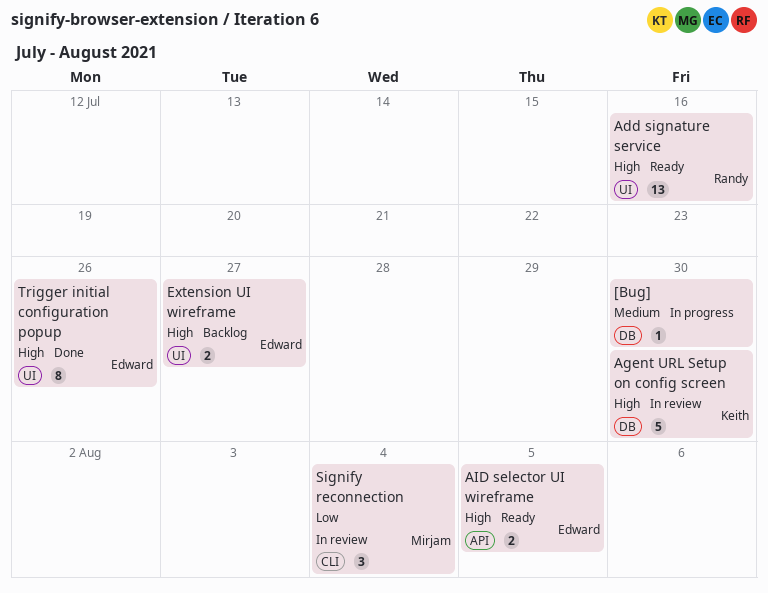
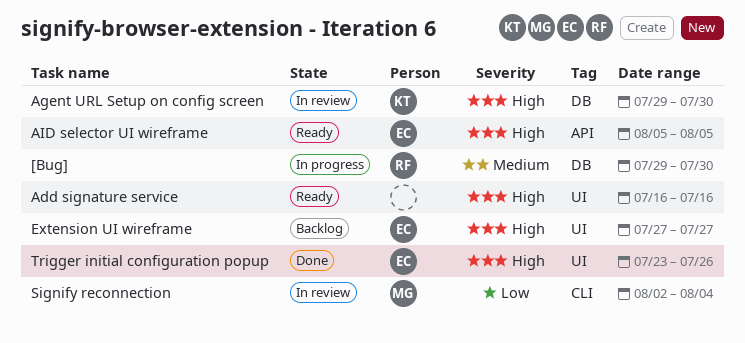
[Bug], owner: none -> Randy
Add signature service, owner: Randy -> none

